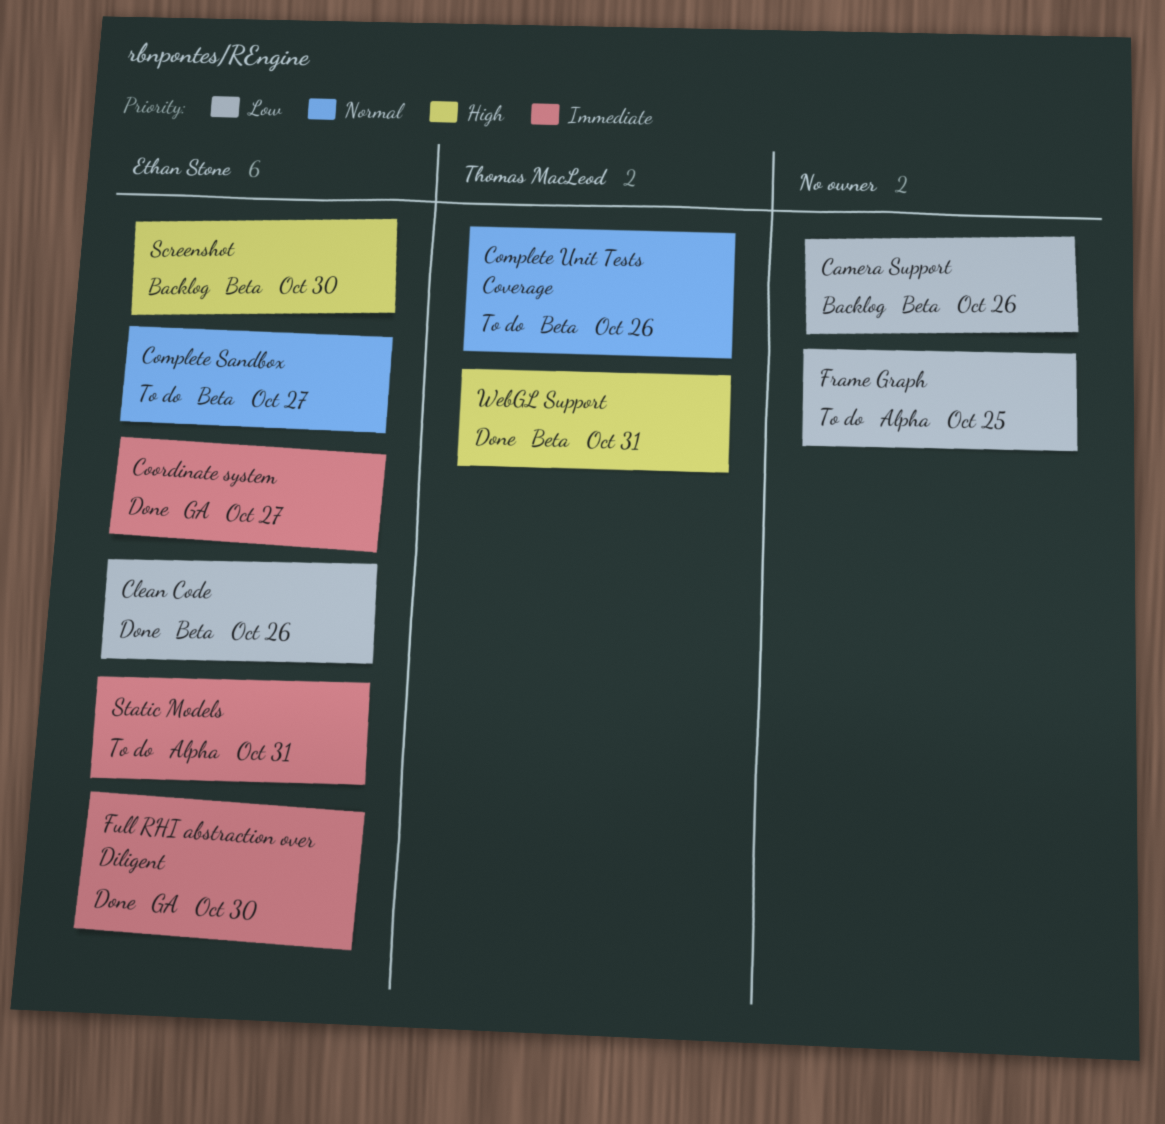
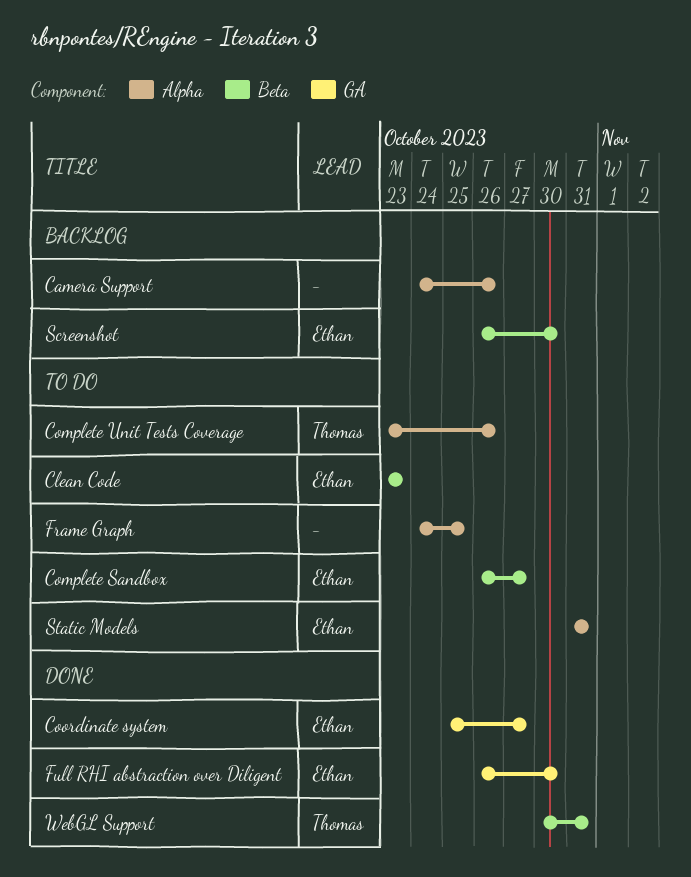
Camera Support, label: Beta -> Alpha
Clean Code, status: Done -> To do
Clean Code, due: Oct 26 -> Oct 23
Complete Unit Tests Coverage, label: Beta -> Alpha

